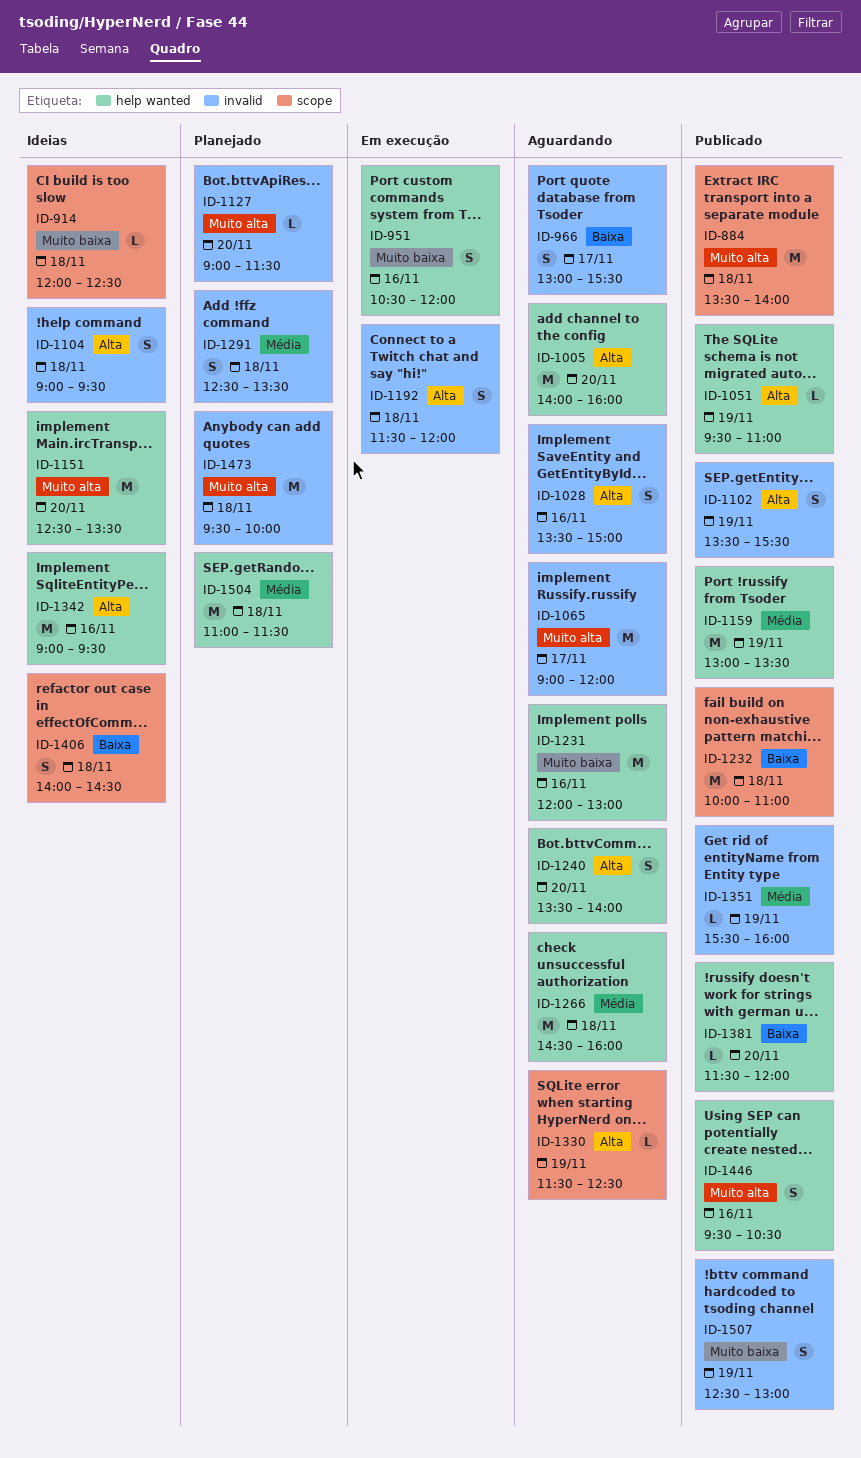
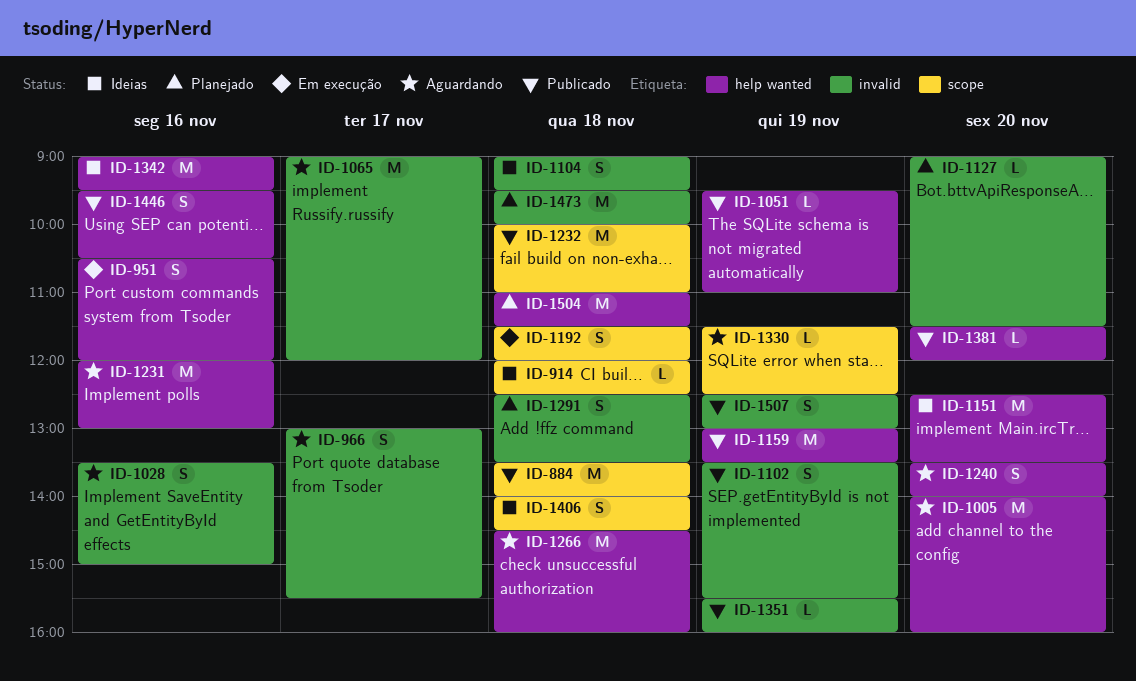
ID-1192, label: invalid -> scope

